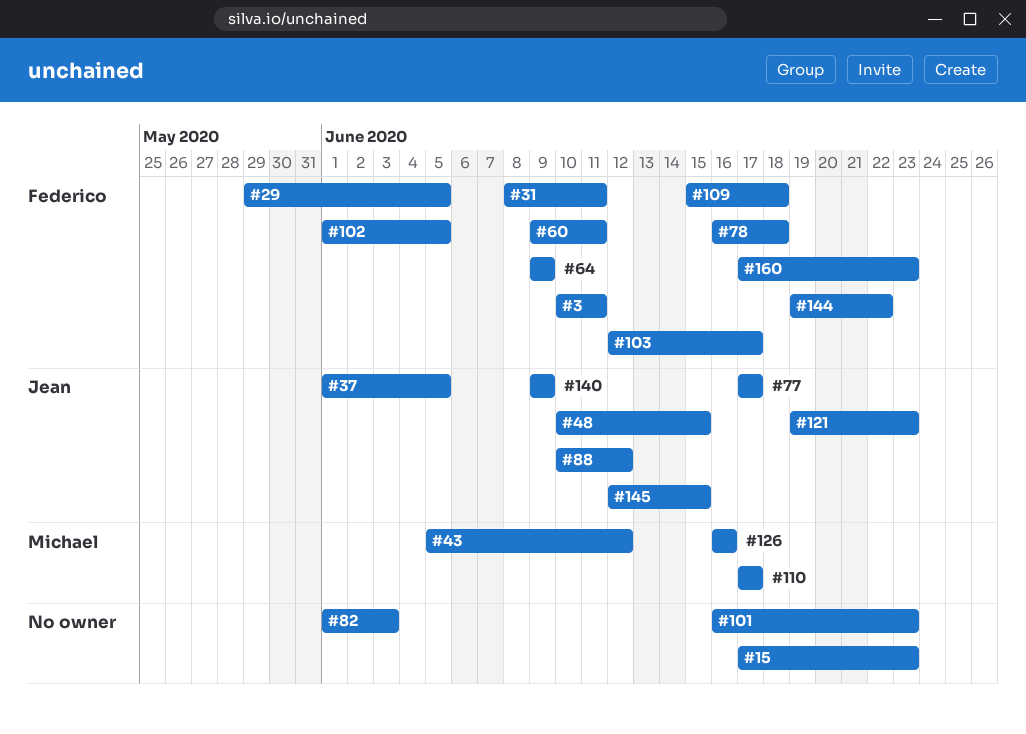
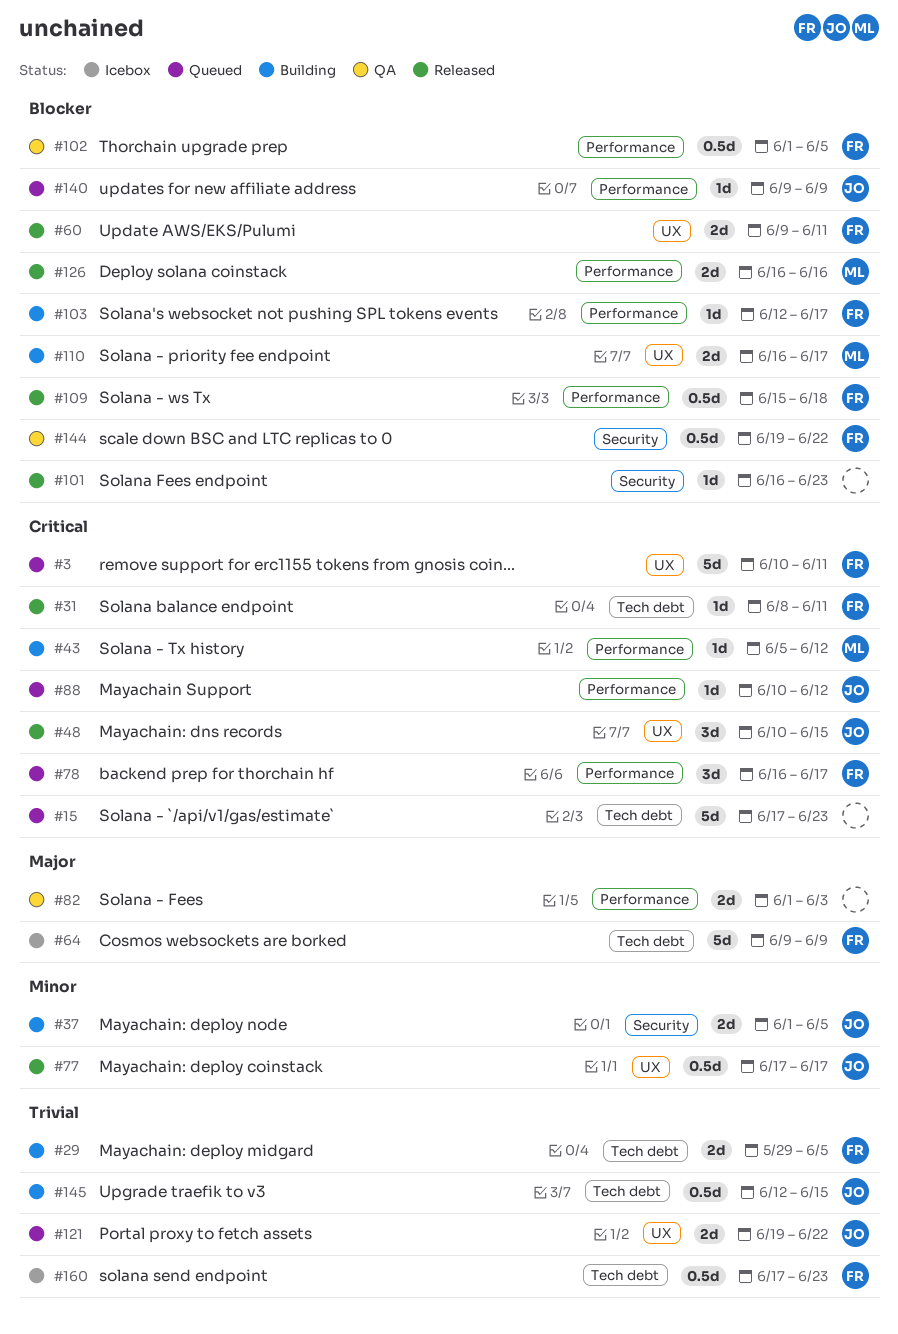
#78, due: Jun 18 -> Jun 17
#110, start: Jun 17 -> Jun 16
#121, due: Jun 23 -> Jun 22

